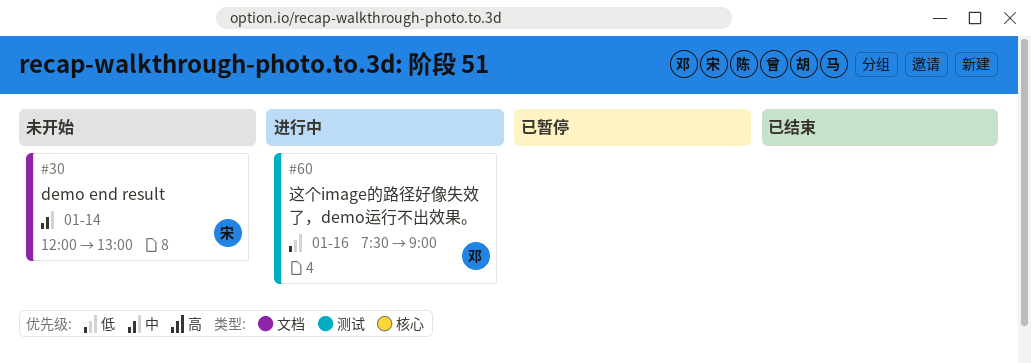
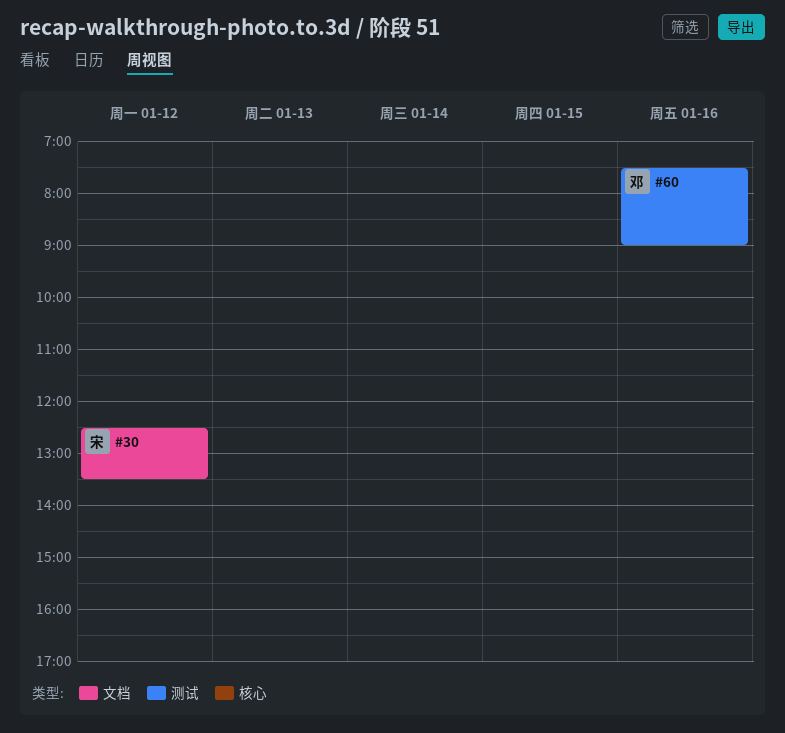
#30, day: Jan 14 -> Jan 12
#30, begins: 12:00 -> 12:30
#30, ends: 13:00 -> 13:30

